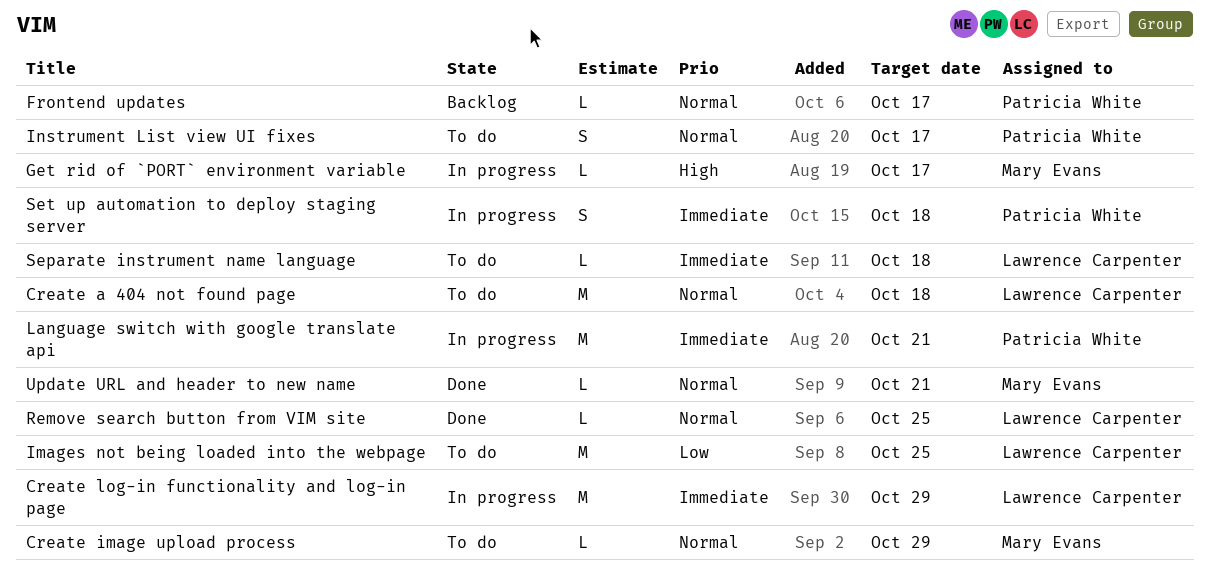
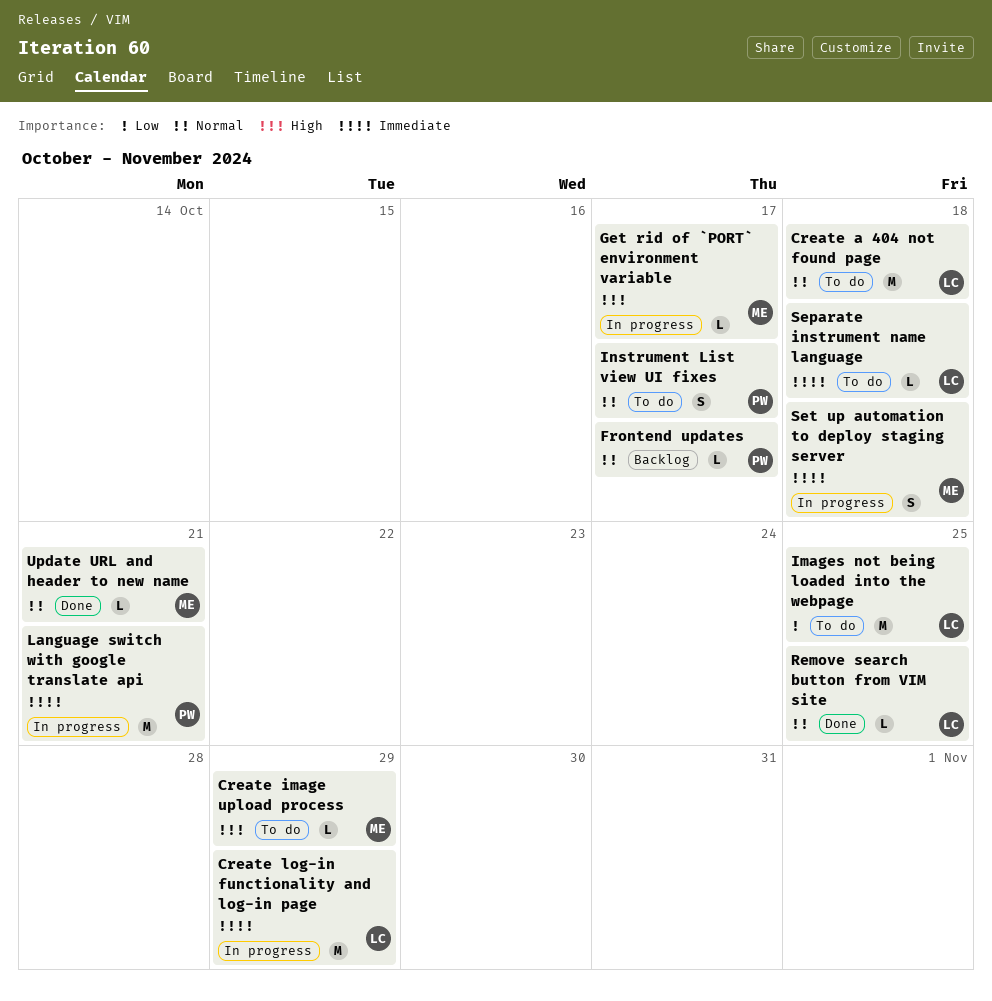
Create image upload process, priority: Normal -> High
Set up automation to deploy staging server, owner: Patricia White -> Mary Evans

